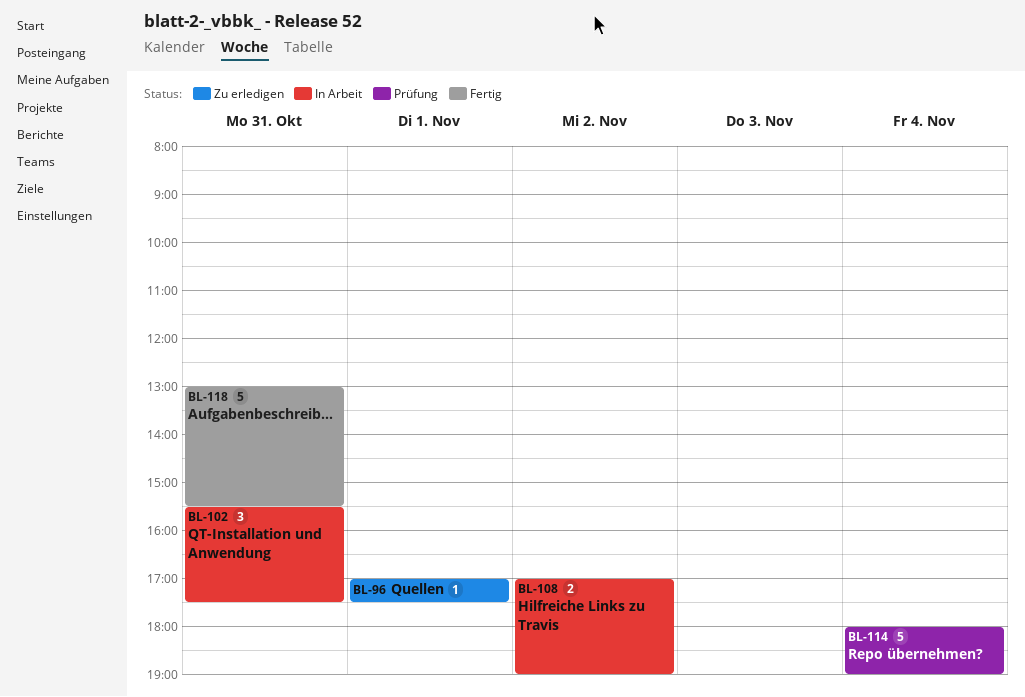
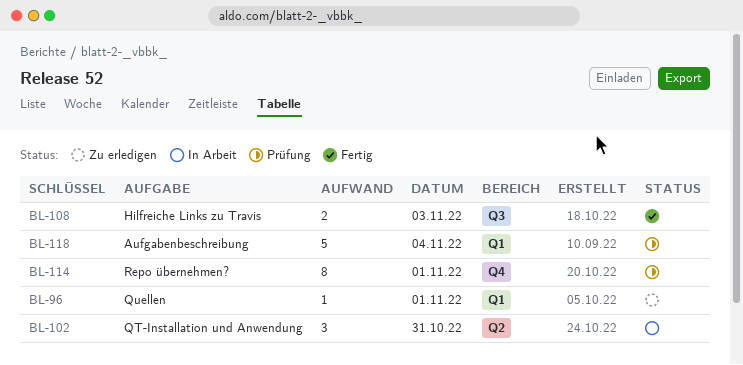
BL-108, status: In Arbeit -> Fertig
BL-108, day: Nov 2 -> Nov 3
BL-114, estimate: 5 -> 8
BL-114, day: Nov 4 -> Nov 1
BL-118, status: Fertig -> Prüfung
BL-118, day: Oct 31 -> Nov 4

